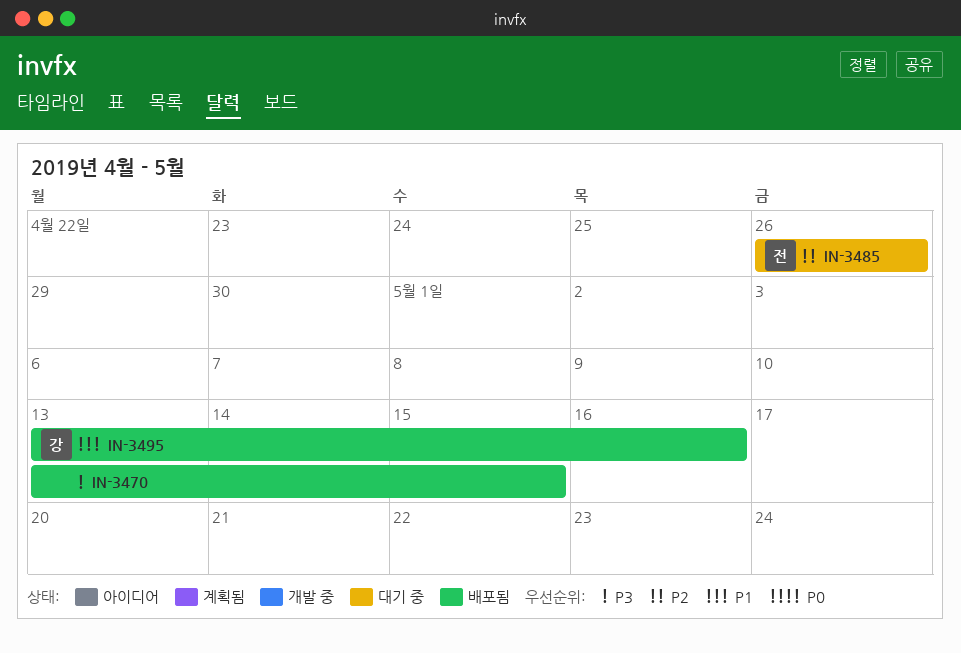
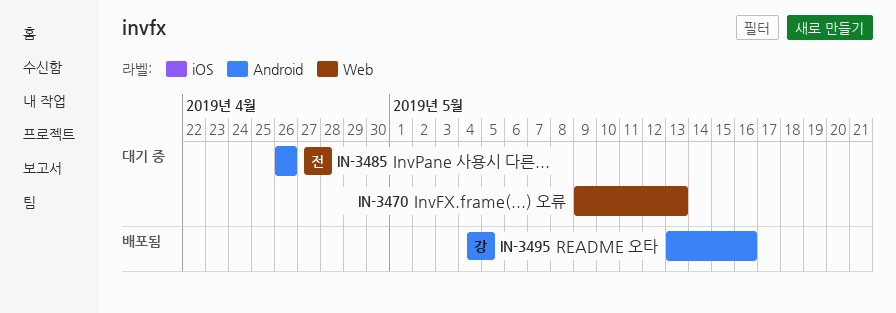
IN-3470, status: 배포됨 -> 대기 중
IN-3470, start: May 13 -> May 9
IN-3470, due: May 15 -> May 13

